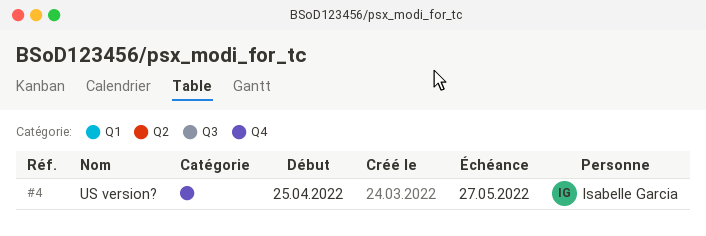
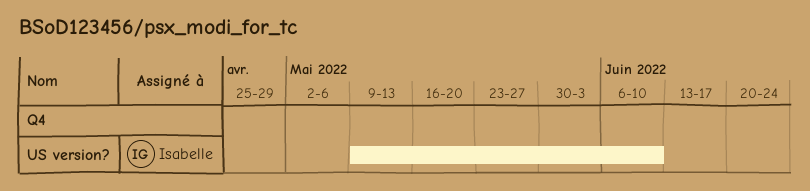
US version?, start: Apr 25 -> May 9
US version?, due: May 27 -> Jun 10

